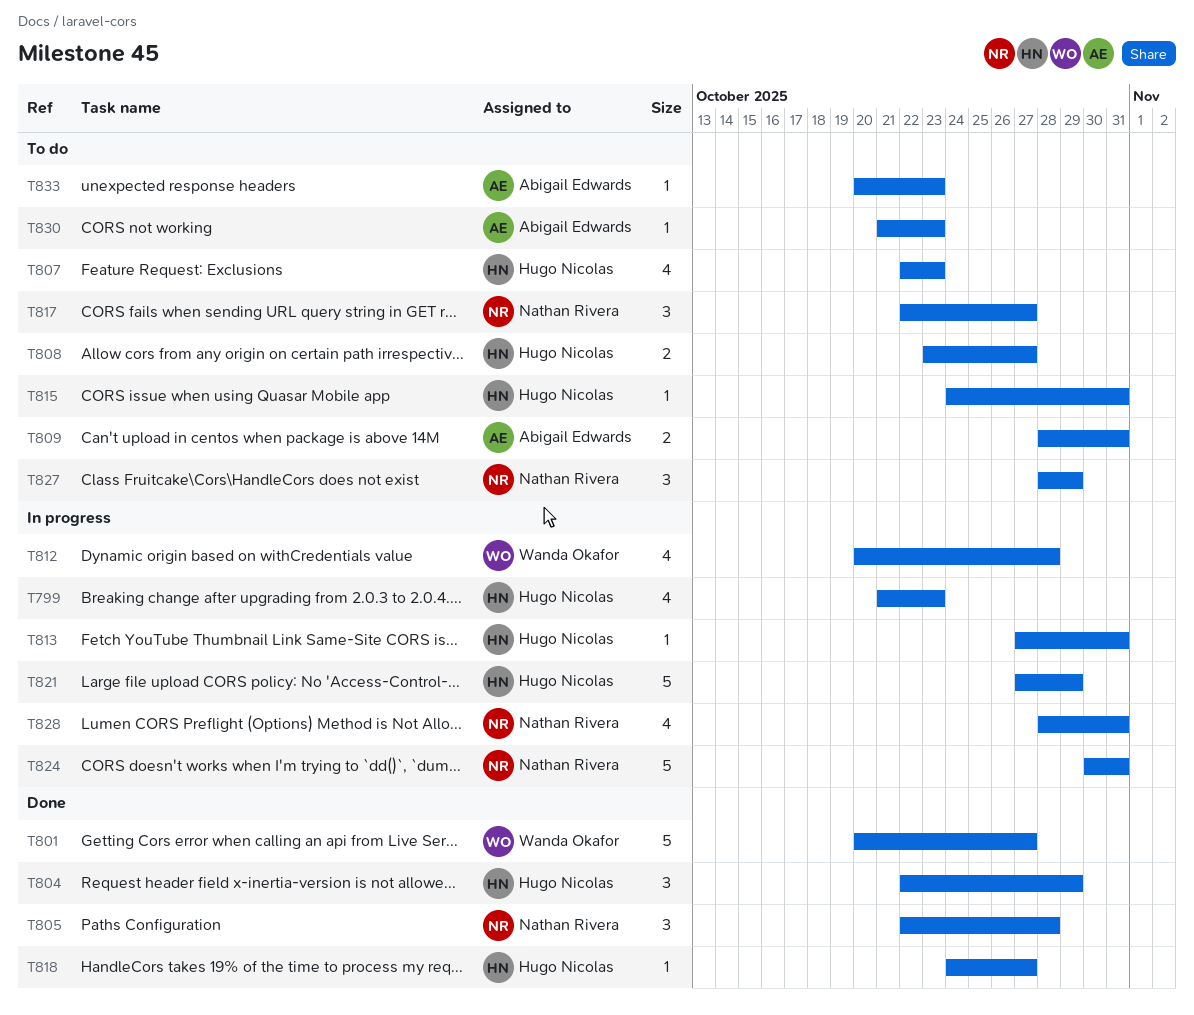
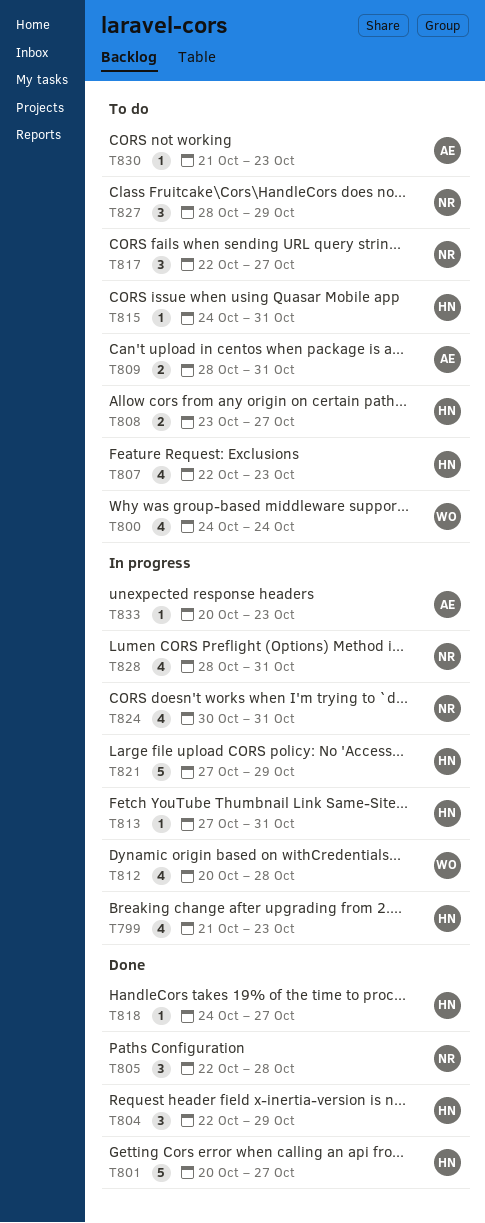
T800: none -> present
T801, owner: Wanda Okafor -> Hugo Nicolas
T824, estimate: 5 -> 4
T833, status: To do -> In progress

